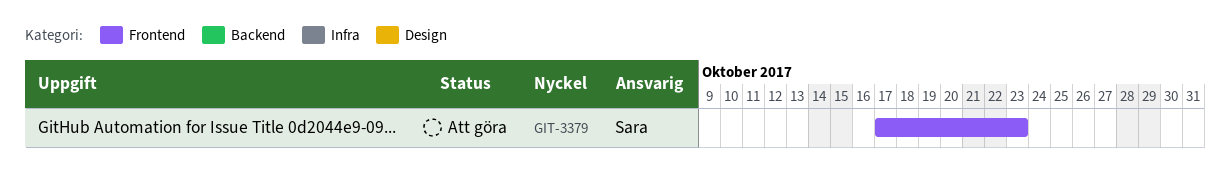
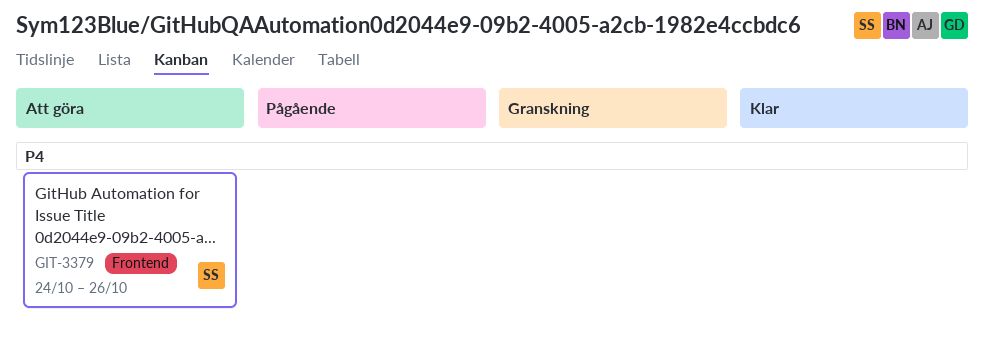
GIT-3379, start: Oct 17 -> Oct 24
GIT-3379, due: Oct 23 -> Oct 26

